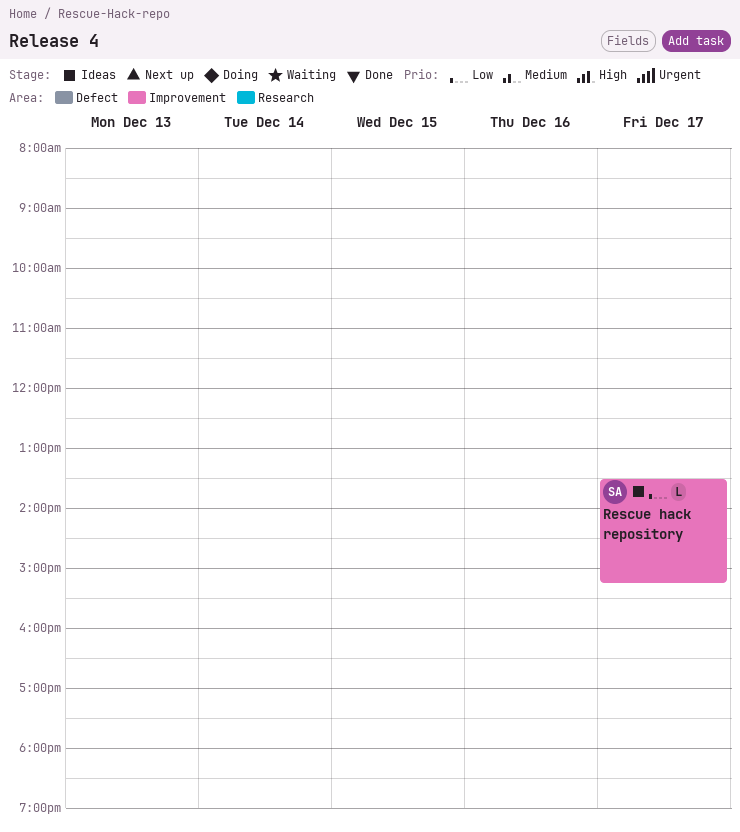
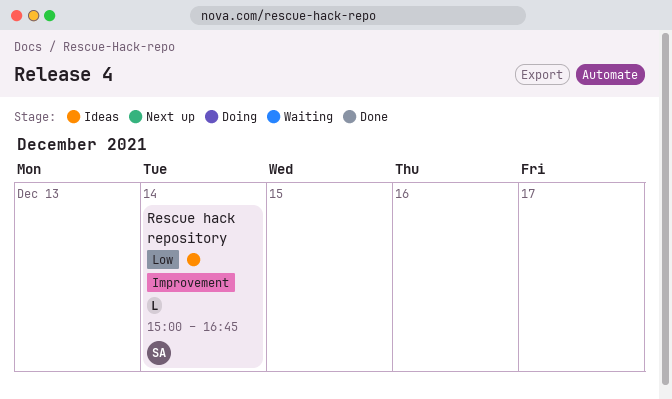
Rescue hack repository, day: Dec 17 -> Dec 14
Rescue hack repository, begins: 13:30 -> 15:00
Rescue hack repository, ends: 15:15 -> 16:45

